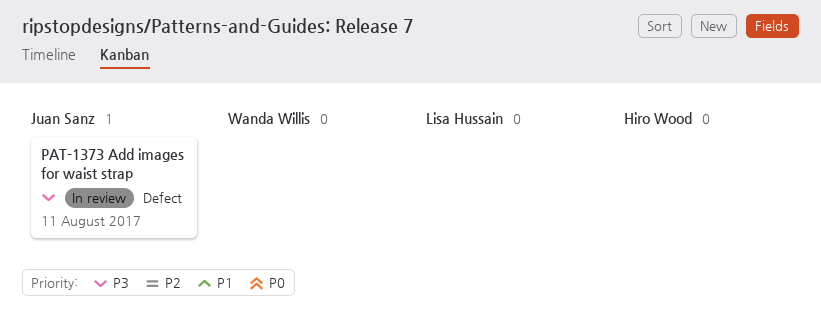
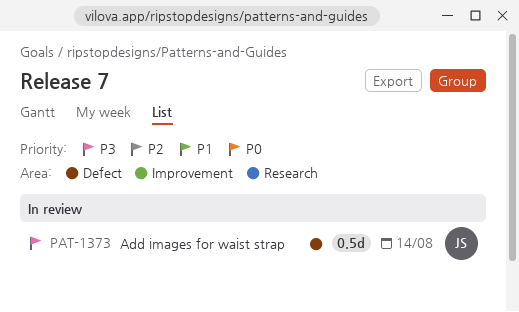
PAT-1373, due: Aug 11 -> Aug 14

